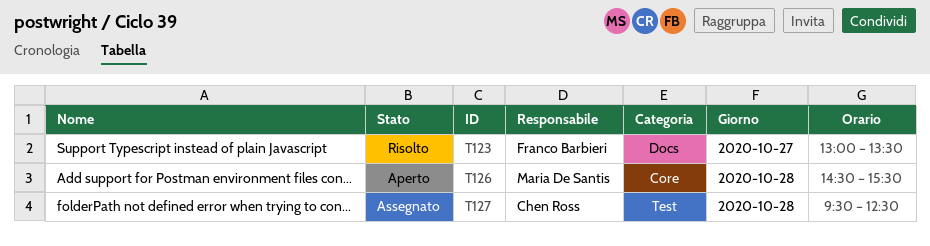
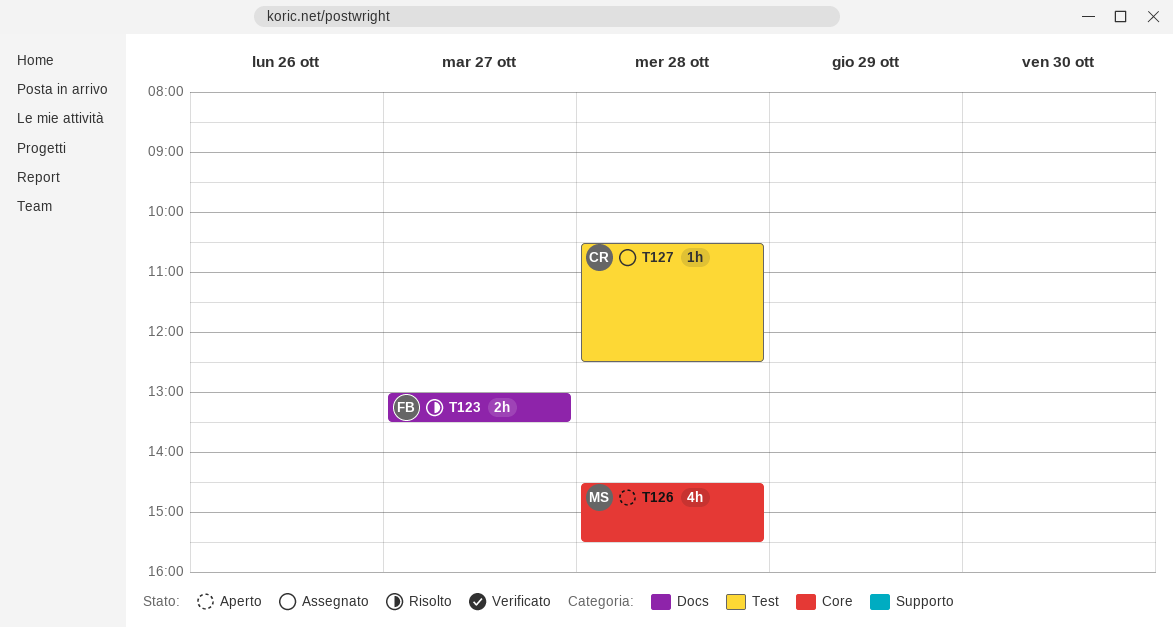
T127, begins: 09:30 -> 10:30

